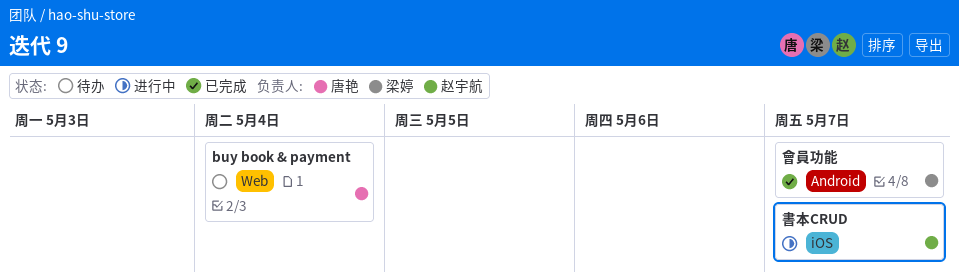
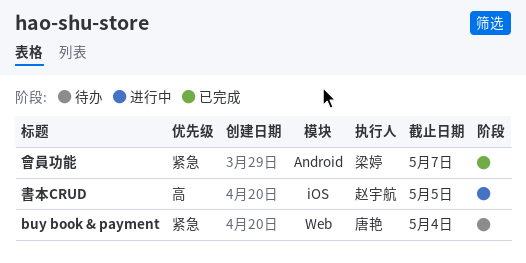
書本CRUD, due: May 7 -> May 5

